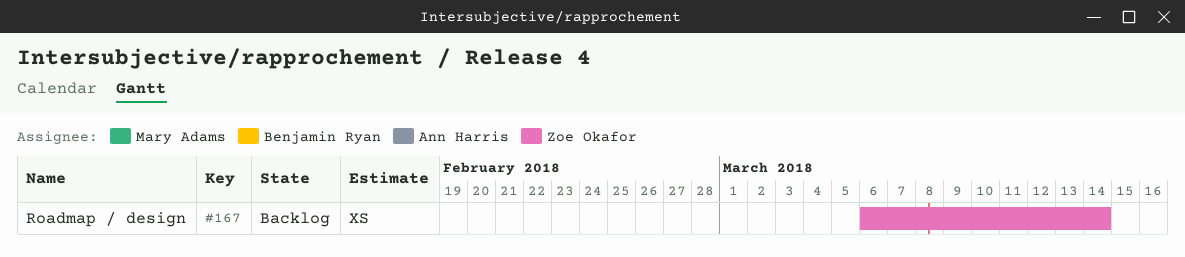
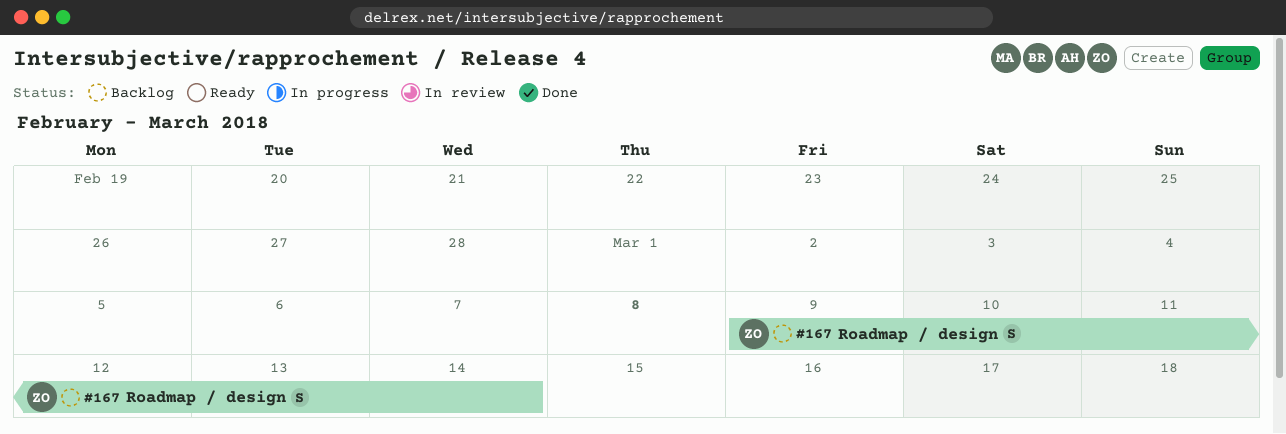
#167, estimate: XS -> S
#167, start: Mar 6 -> Mar 9

